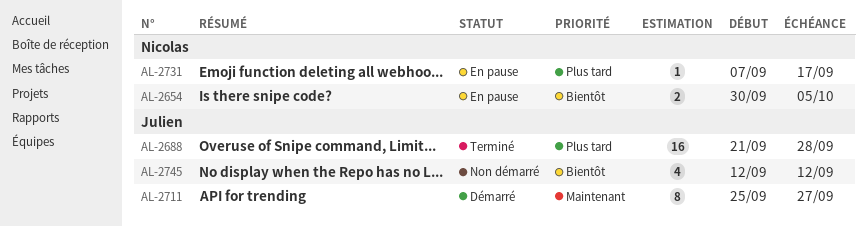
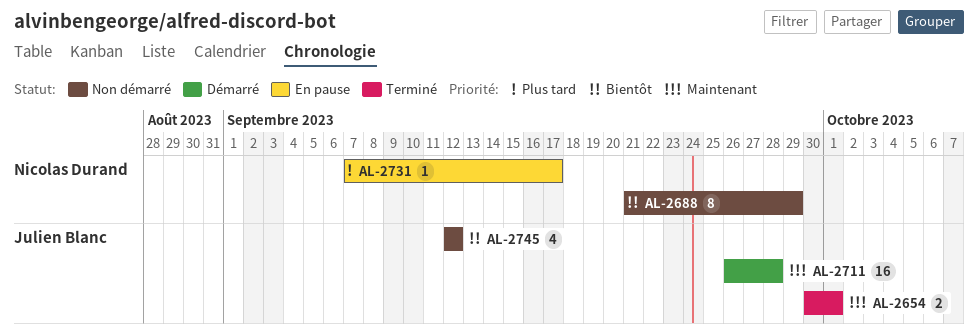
AL-2654, status: En pause -> Terminé
AL-2654, owner: Nicolas Durand -> Julien Blanc
AL-2654, priority: Bientôt -> Maintenant
AL-2654, due: Oct 5 -> Oct 1
AL-2688, status: Terminé -> Non démarré
AL-2688, owner: Julien Blanc -> Nicolas Durand
AL-2688, priority: Plus tard -> Bientôt
AL-2688, estimate: 16 -> 8
AL-2688, due: Sep 28 -> Sep 29
AL-2711, estimate: 8 -> 16
AL-2711, start: Sep 25 -> Sep 26
AL-2711, due: Sep 27 -> Sep 28

